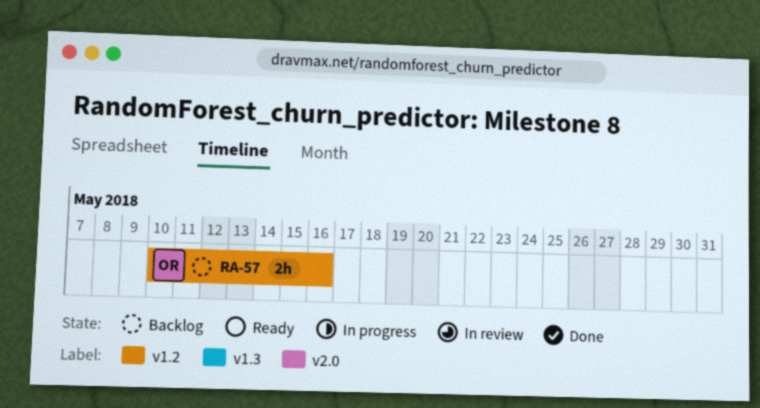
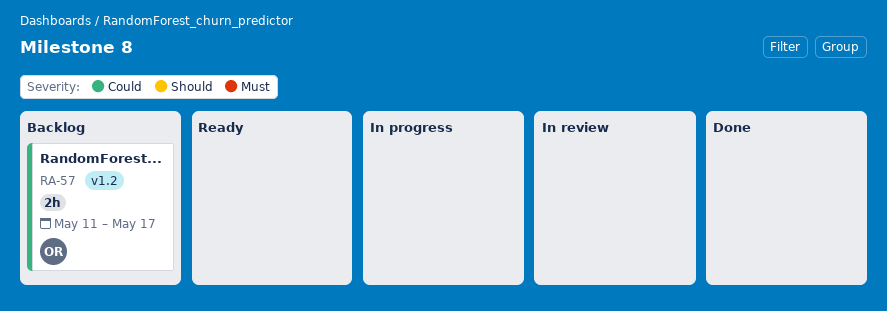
RA-57, start: May 10 -> May 11
RA-57, due: May 16 -> May 17

